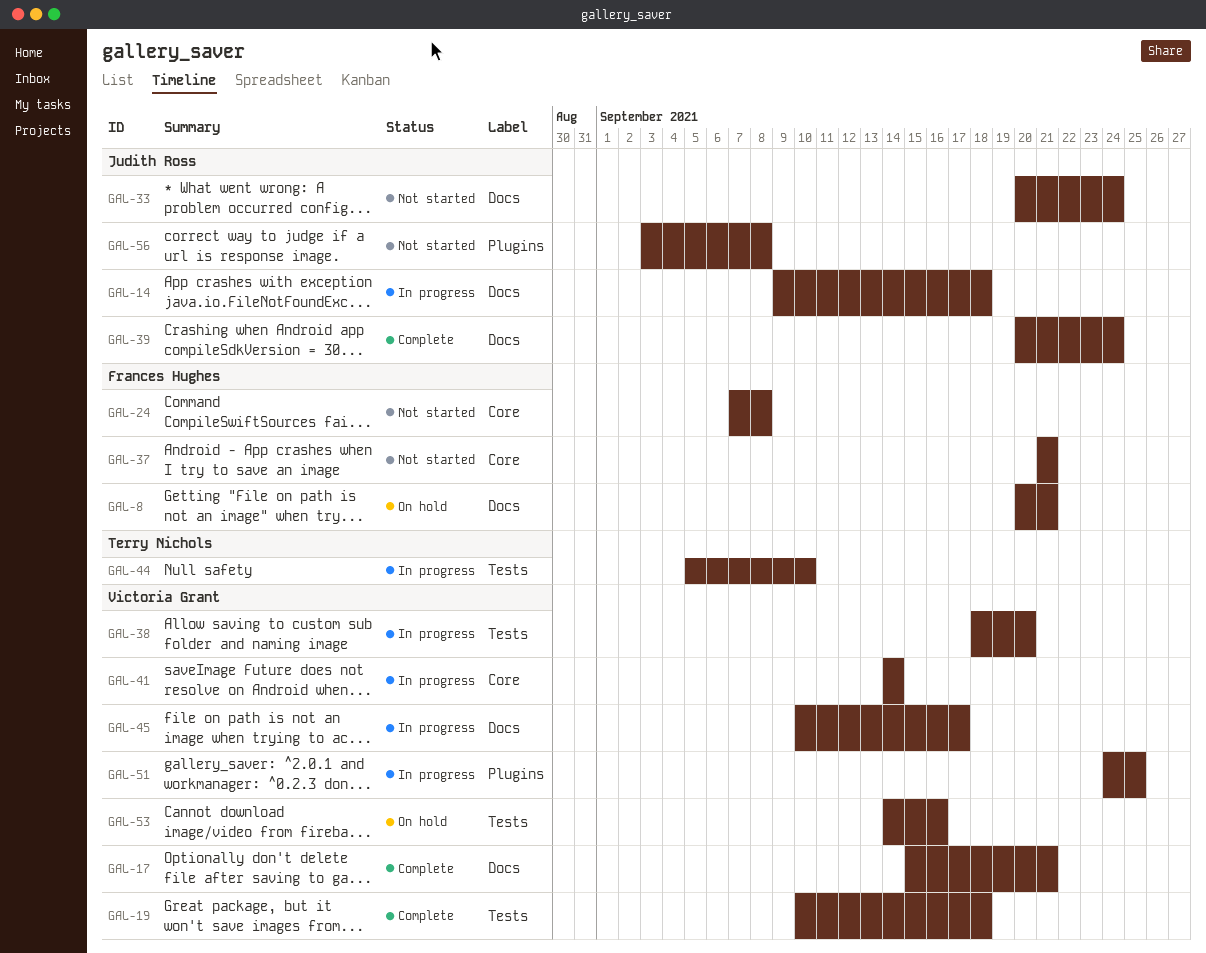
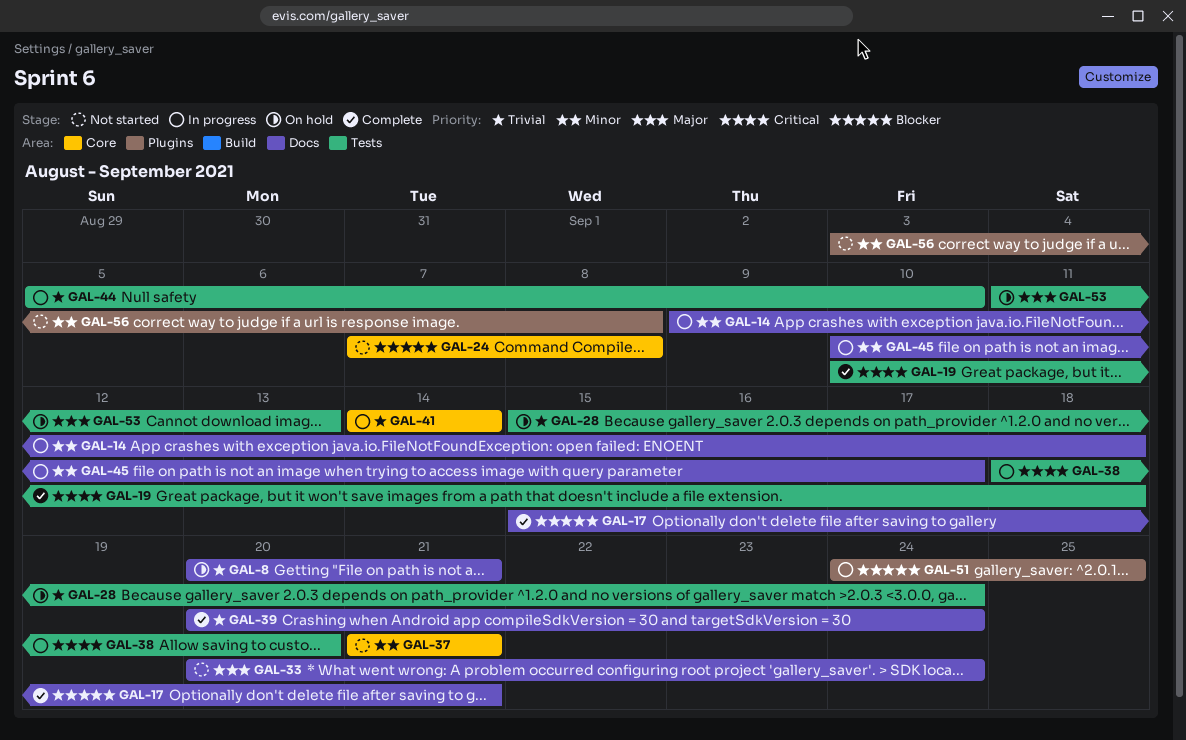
GAL-28: none -> present
GAL-53, start: Sep 14 -> Sep 11
GAL-53, due: Sep 16 -> Sep 13

